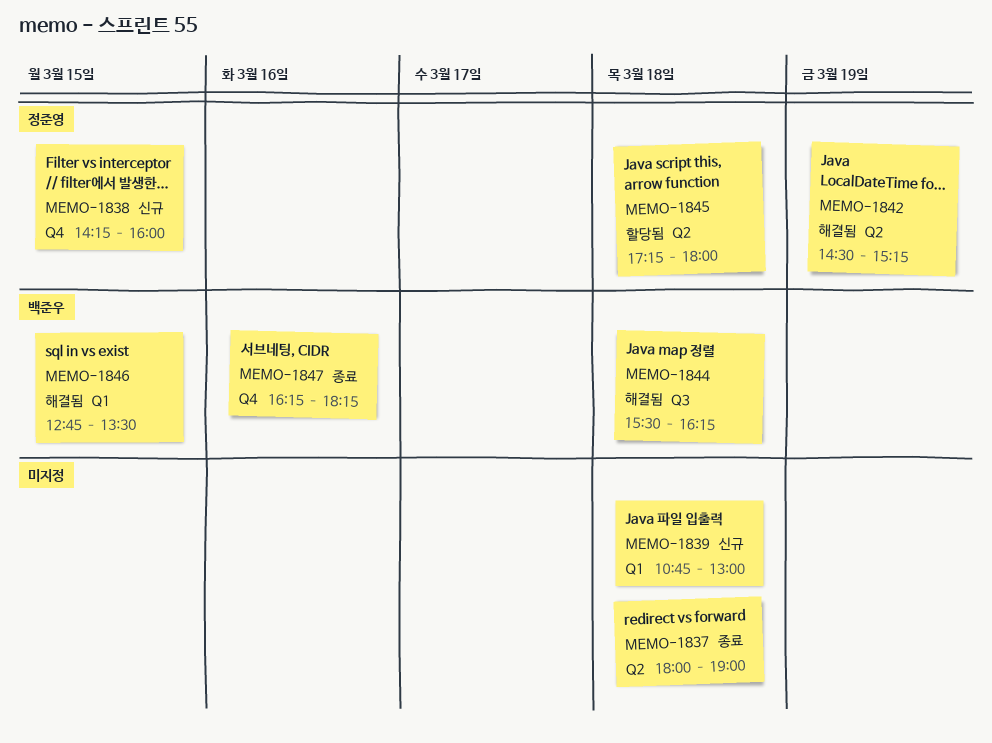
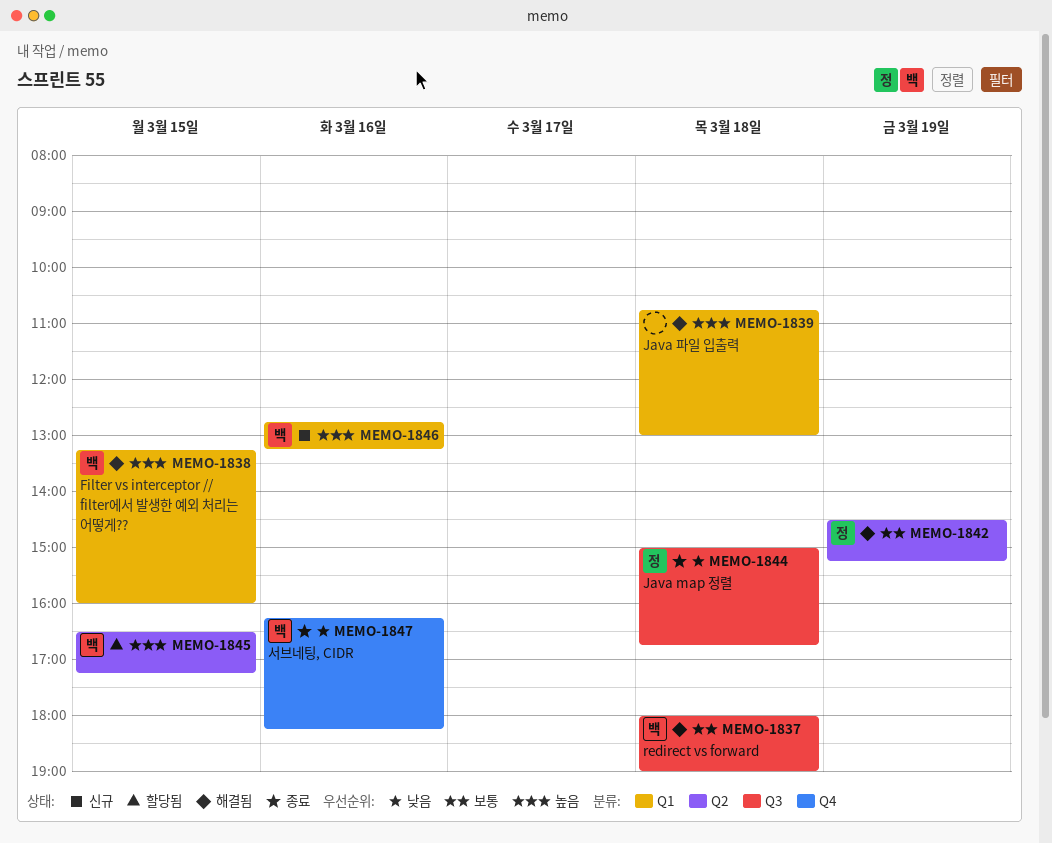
MEMO-1837, status: 종료 -> 해결됨
MEMO-1837, owner: none -> 백준우
MEMO-1837, label: Q2 -> Q3
MEMO-1838, status: 신규 -> 해결됨
MEMO-1838, owner: 정준영 -> 백준우
MEMO-1838, label: Q4 -> Q1
MEMO-1838, begins: 14:15 -> 13:15
MEMO-1839, status: 신규 -> 해결됨
MEMO-1844, status: 해결됨 -> 종료
MEMO-1844, owner: 백준우 -> 정준영
MEMO-1844, begins: 15:30 -> 15:00
MEMO-1844, ends: 16:15 -> 16:45
MEMO-1845, owner: 정준영 -> 백준우
MEMO-1845, day: Mar 18 -> Mar 15
MEMO-1845, begins: 17:15 -> 16:30
MEMO-1845, ends: 18:00 -> 17:15
MEMO-1846, status: 해결됨 -> 신규
MEMO-1846, day: Mar 15 -> Mar 16
MEMO-1846, ends: 13:30 -> 13:15

